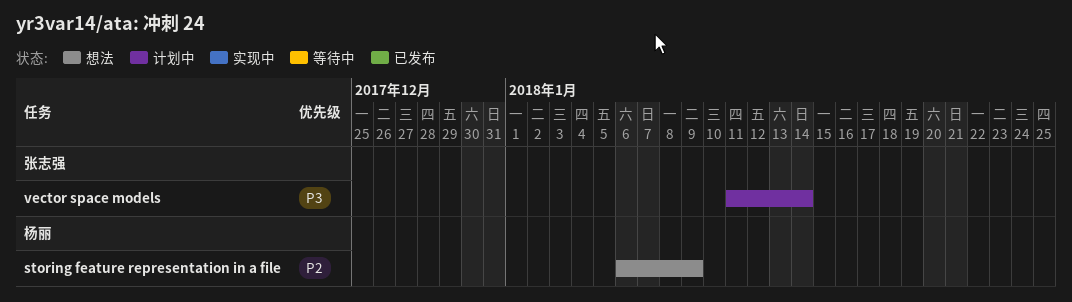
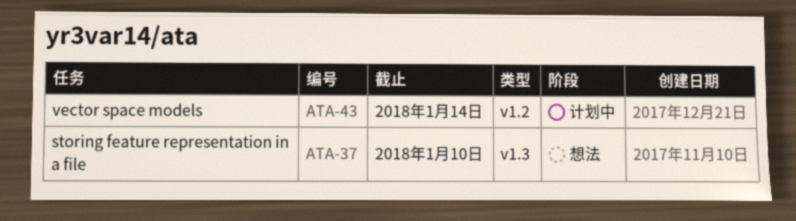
storing feature representation in a file, due: Jan 9 -> Jan 10

